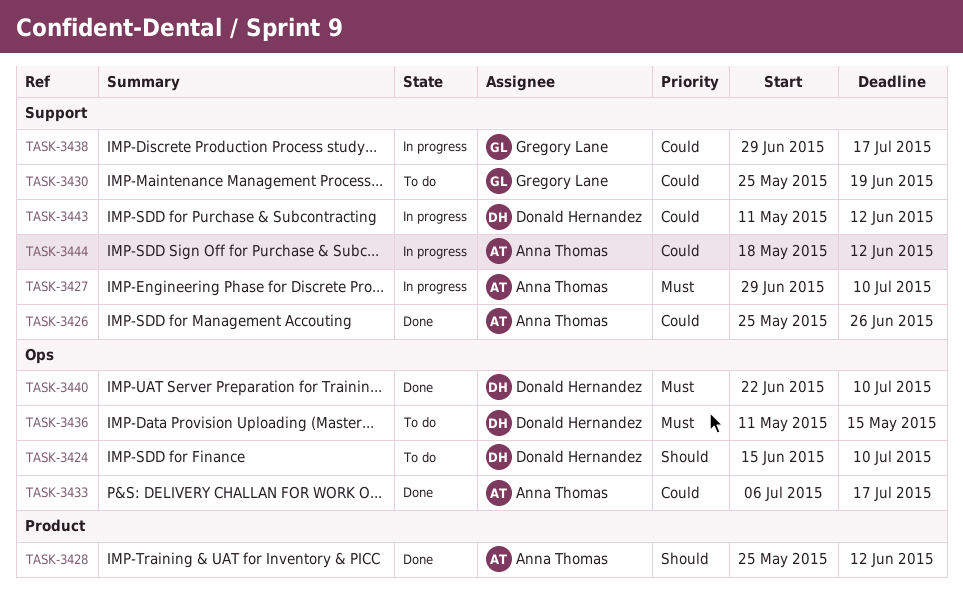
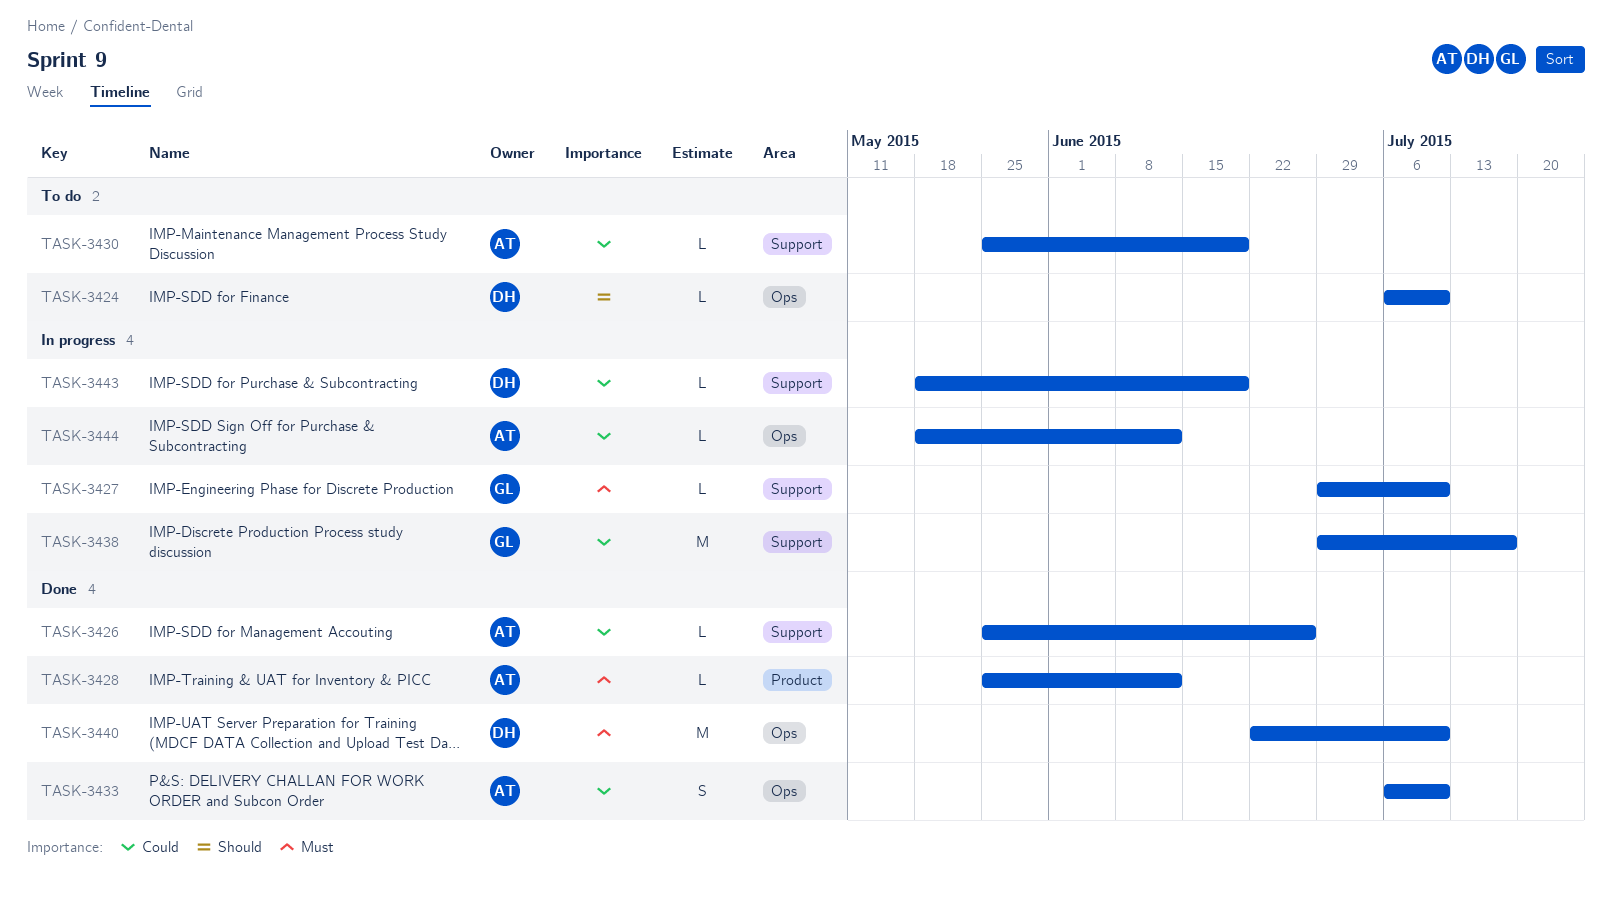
TASK-3424, start: Jun 15 -> Jul 6
TASK-3427, owner: Anna Thomas -> Gregory Lane
TASK-3428, priority: Should -> Must
TASK-3430, owner: Gregory Lane -> Anna Thomas
TASK-3433, due: Jul 17 -> Jul 10
TASK-3436: present -> none
TASK-3443, start: May 11 -> May 18
TASK-3443, due: Jun 12 -> Jun 19
TASK-3444, label: Support -> Ops

